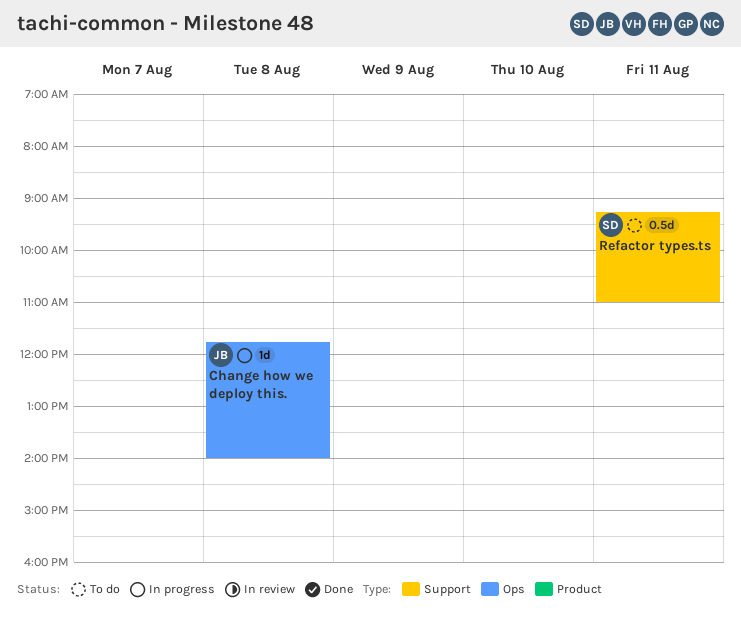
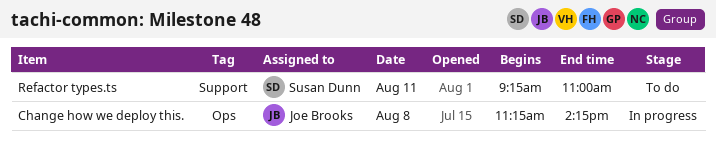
Change how we deploy this., begins: 11:45 -> 11:15
Change how we deploy this., ends: 14:00 -> 14:15

